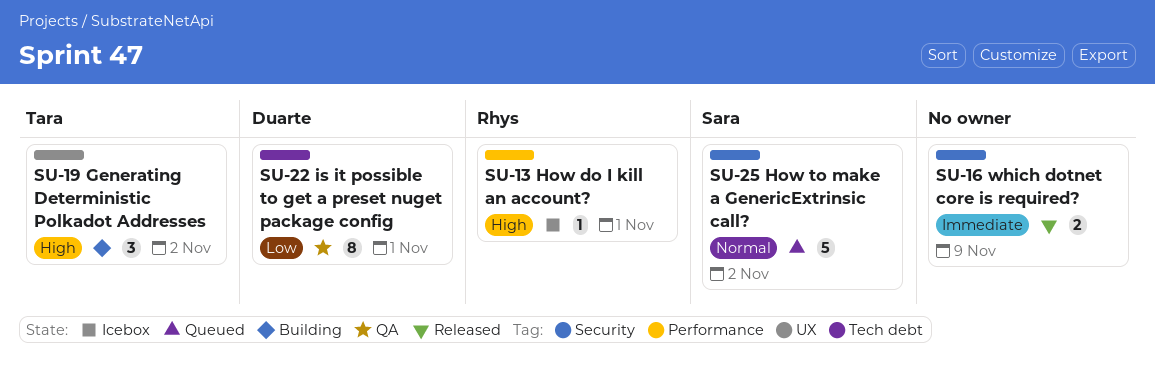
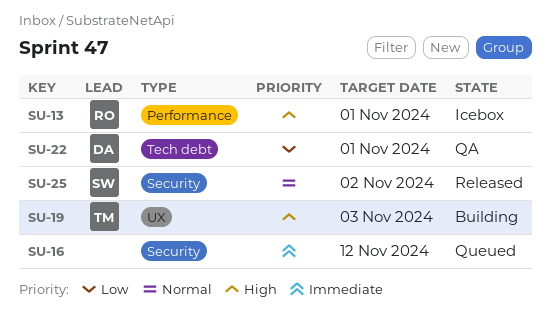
SU-16, status: Released -> Queued
SU-16, due: Nov 9 -> Nov 12
SU-19, due: Nov 2 -> Nov 3
SU-25, status: Queued -> Released

